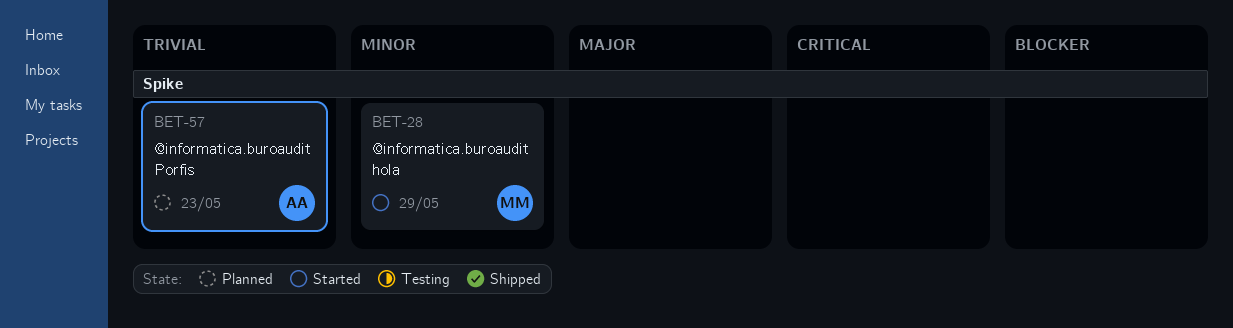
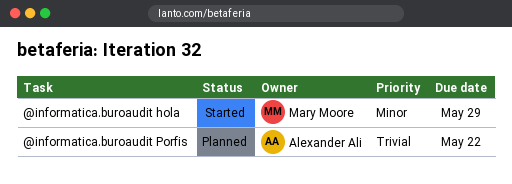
@informatica.buroaudit Porfis, due: May 23 -> May 22

